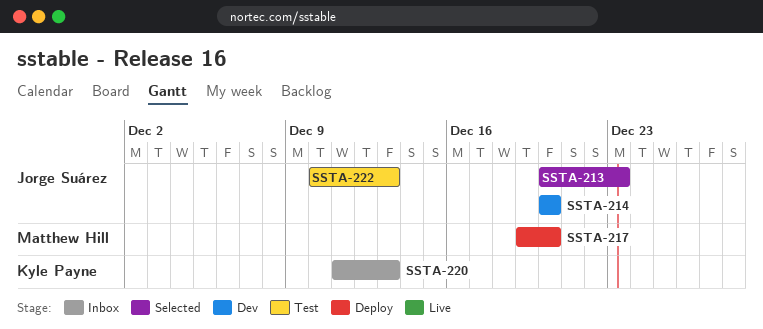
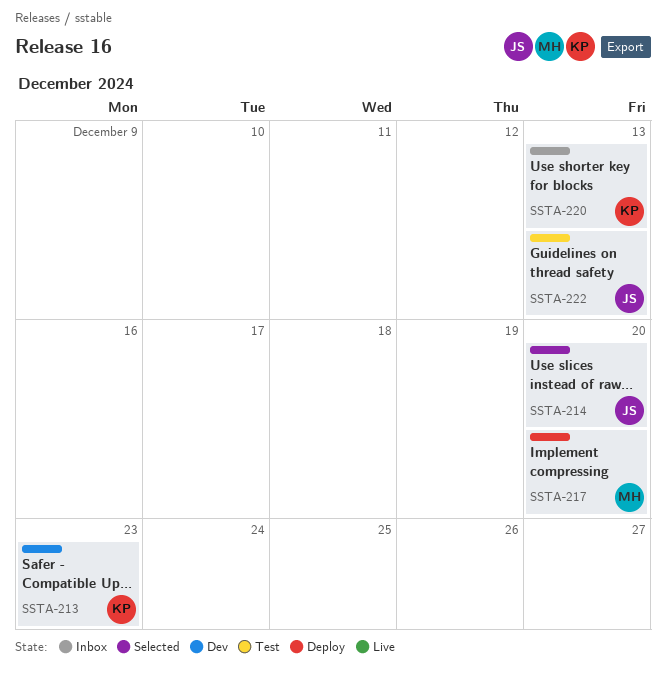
SSTA-213, status: Selected -> Dev
SSTA-213, owner: Jorge Suárez -> Kyle Payne
SSTA-214, status: Dev -> Selected

